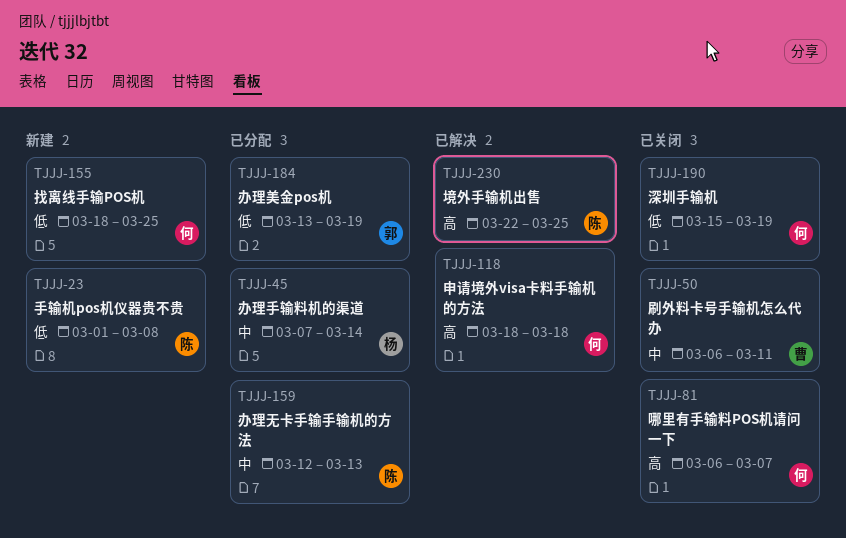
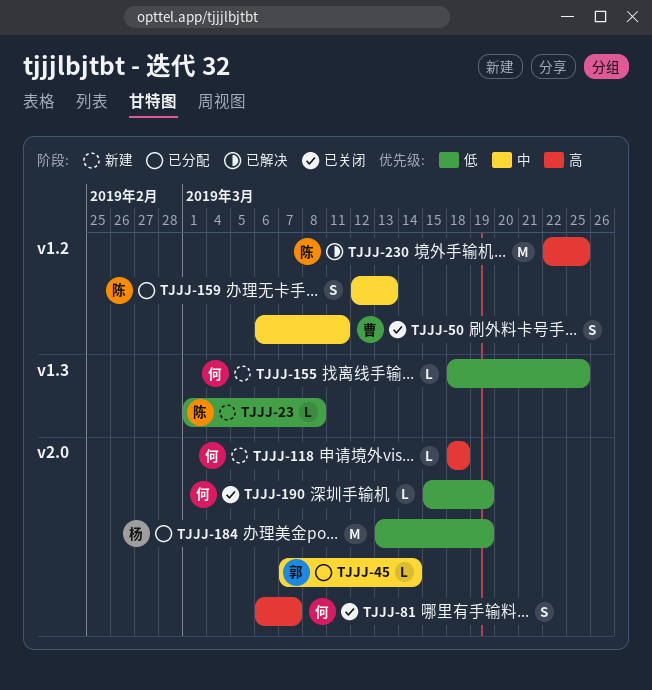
TJJJ-45, owner: 杨 -> 郭
TJJJ-118, status: 已解决 -> 新建
TJJJ-184, owner: 郭 -> 杨

